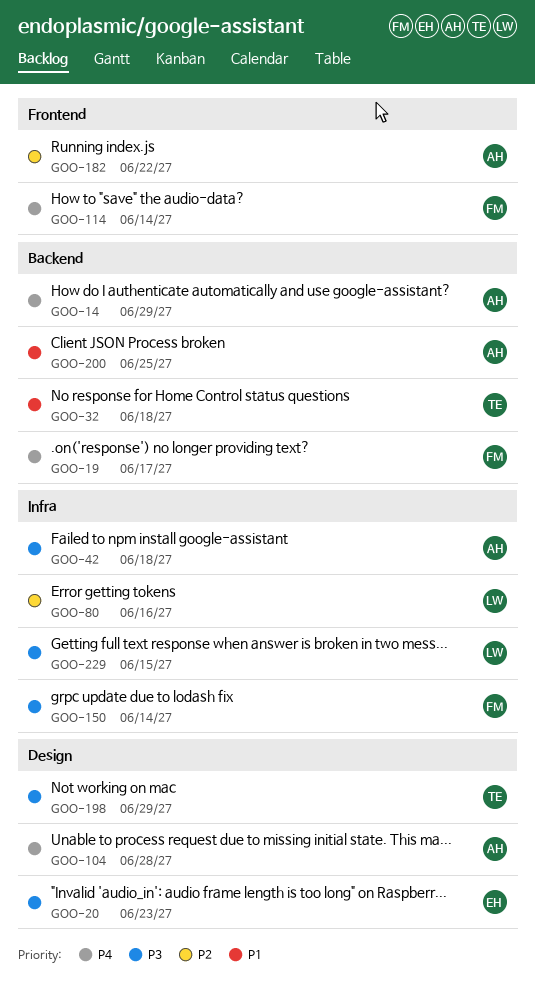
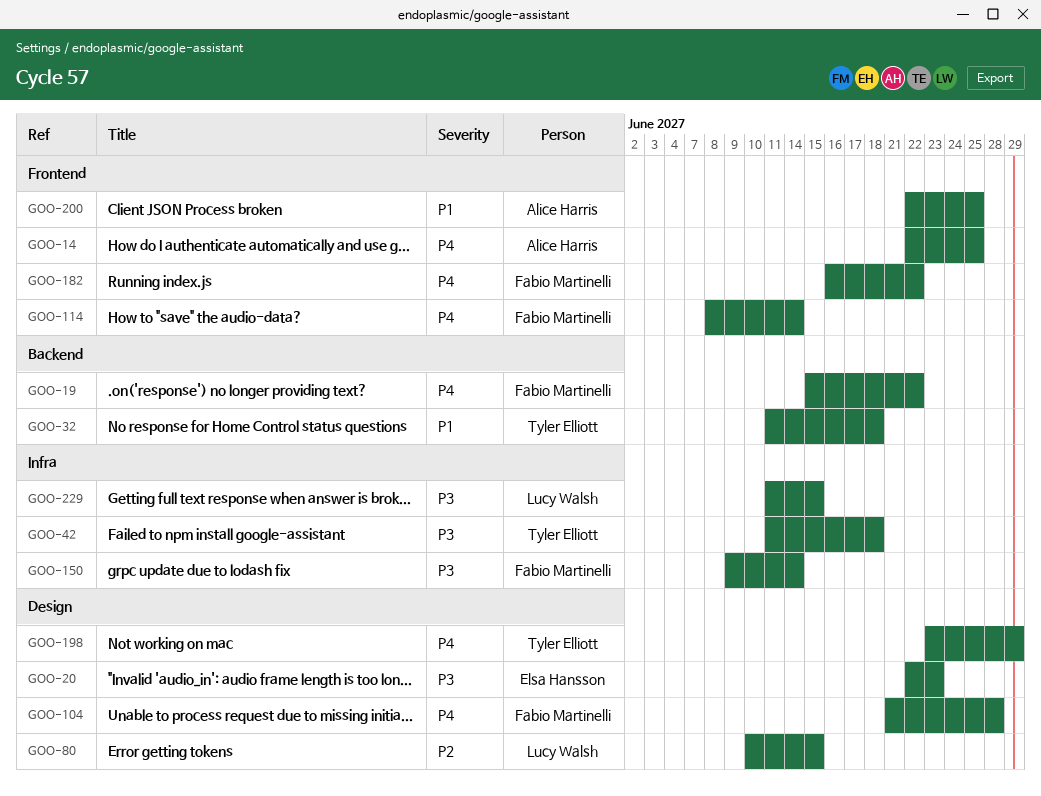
GOO-14, label: Backend -> Frontend
GOO-14, due: Jun 29 -> Jun 25
GOO-19, due: Jun 17 -> Jun 22
GOO-42, owner: Alice Harris -> Tyler Elliott
GOO-80, label: Infra -> Design
GOO-80, due: Jun 16 -> Jun 15
GOO-104, owner: Alice Harris -> Fabio Martinelli
GOO-182, owner: Alice Harris -> Fabio Martinelli
GOO-182, priority: P2 -> P4
GOO-198, priority: P3 -> P4
GOO-200, label: Backend -> Frontend

